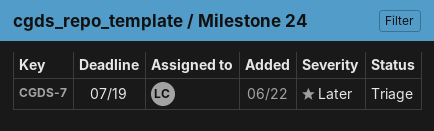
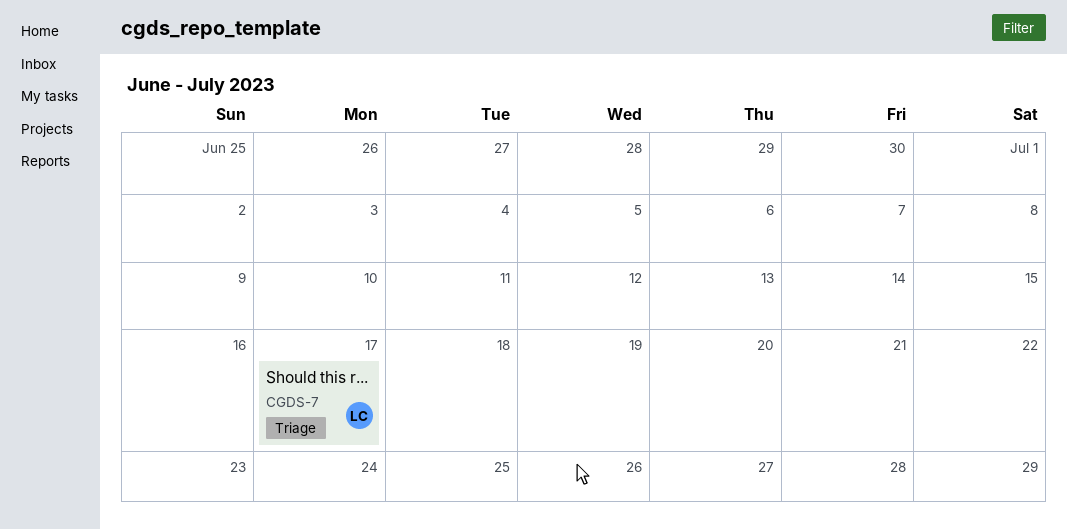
CGDS-7, due: Jul 19 -> Jul 17

